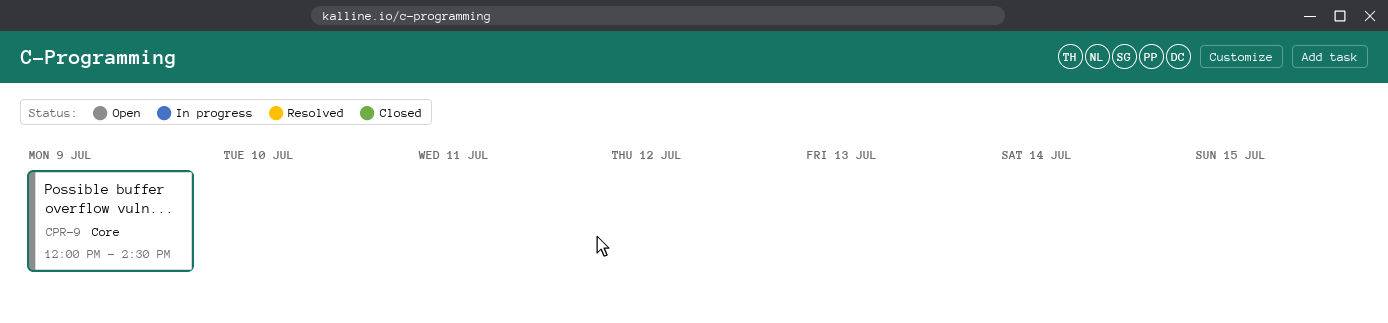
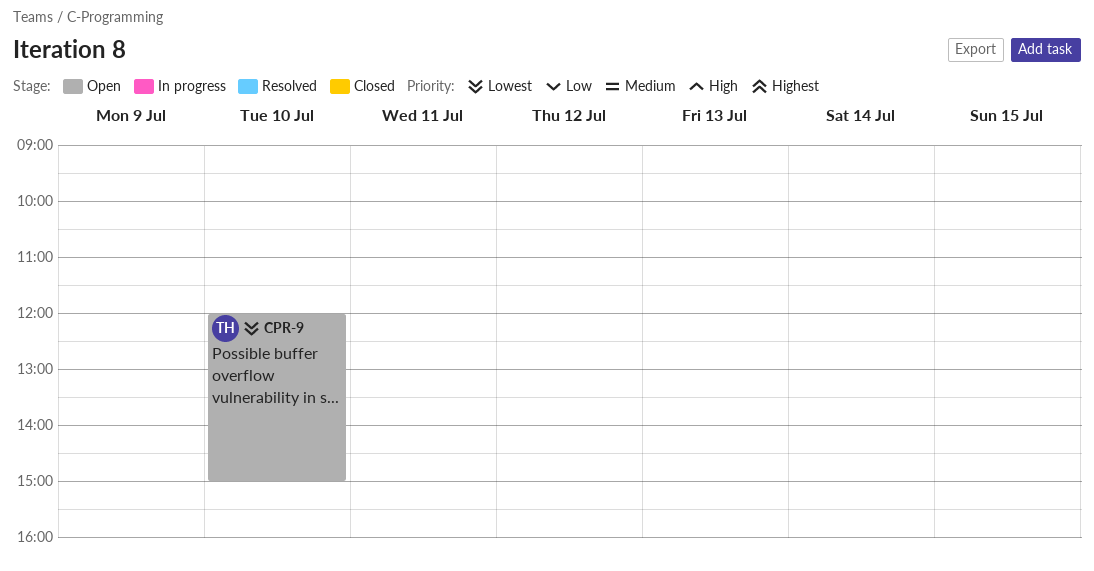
CPR-9, day: Jul 9 -> Jul 10
CPR-9, ends: 14:30 -> 15:00

